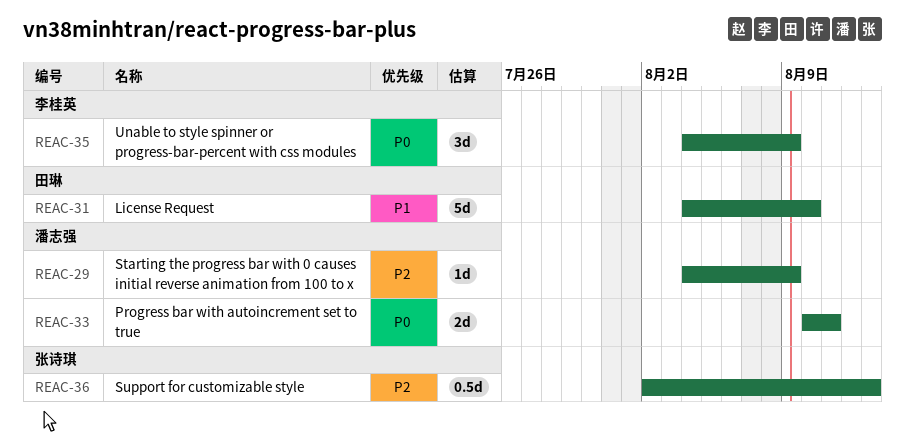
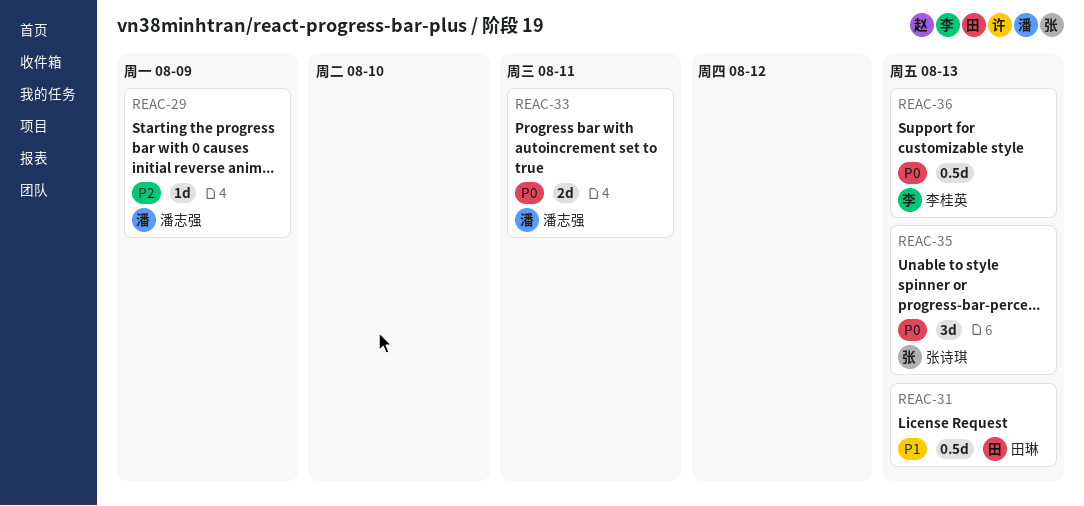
REAC-31, estimate: 5d -> 0.5d
REAC-31, due: Aug 10 -> Aug 13
REAC-35, owner: 李桂英 -> 张诗琪
REAC-35, due: Aug 9 -> Aug 13
REAC-36, owner: 张诗琪 -> 李桂英
REAC-36, priority: P2 -> P0

